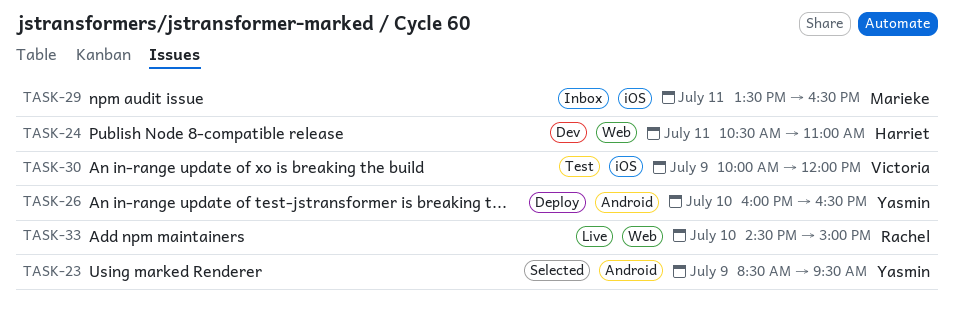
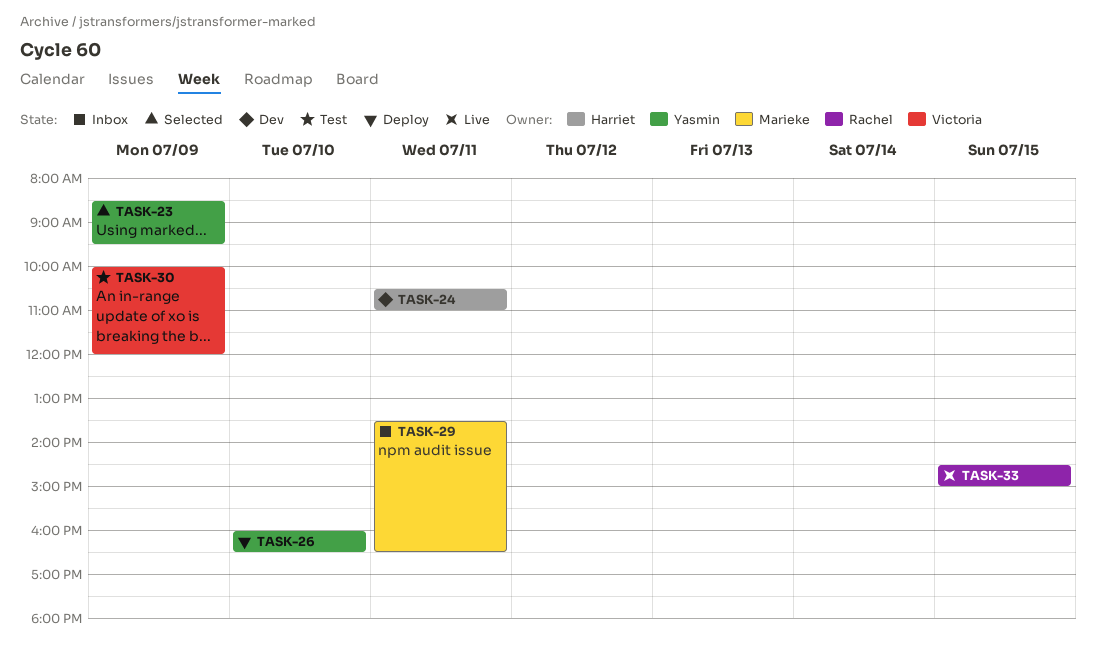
TASK-33, day: Jul 10 -> Jul 15

